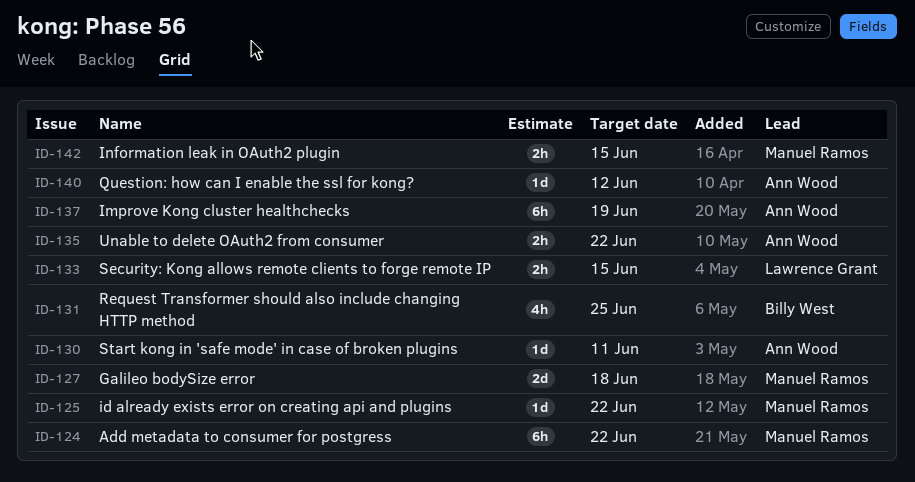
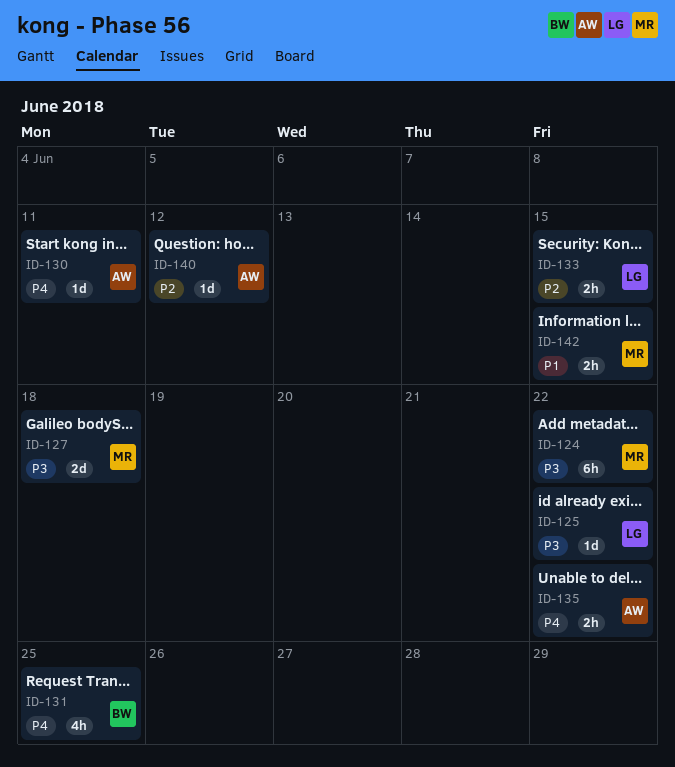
ID-125, owner: Manuel Ramos -> Lawrence Grant
ID-137: present -> none

